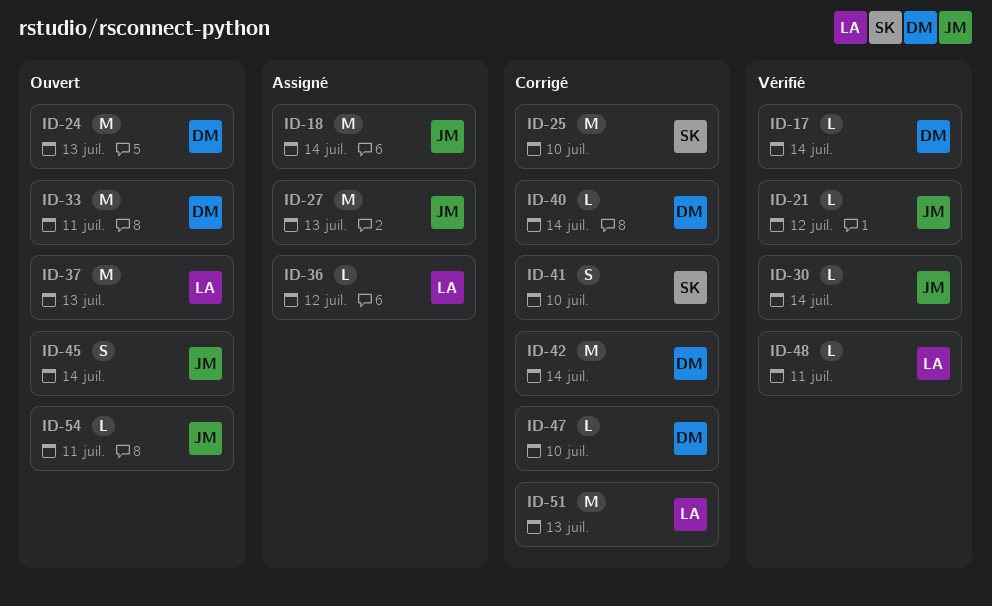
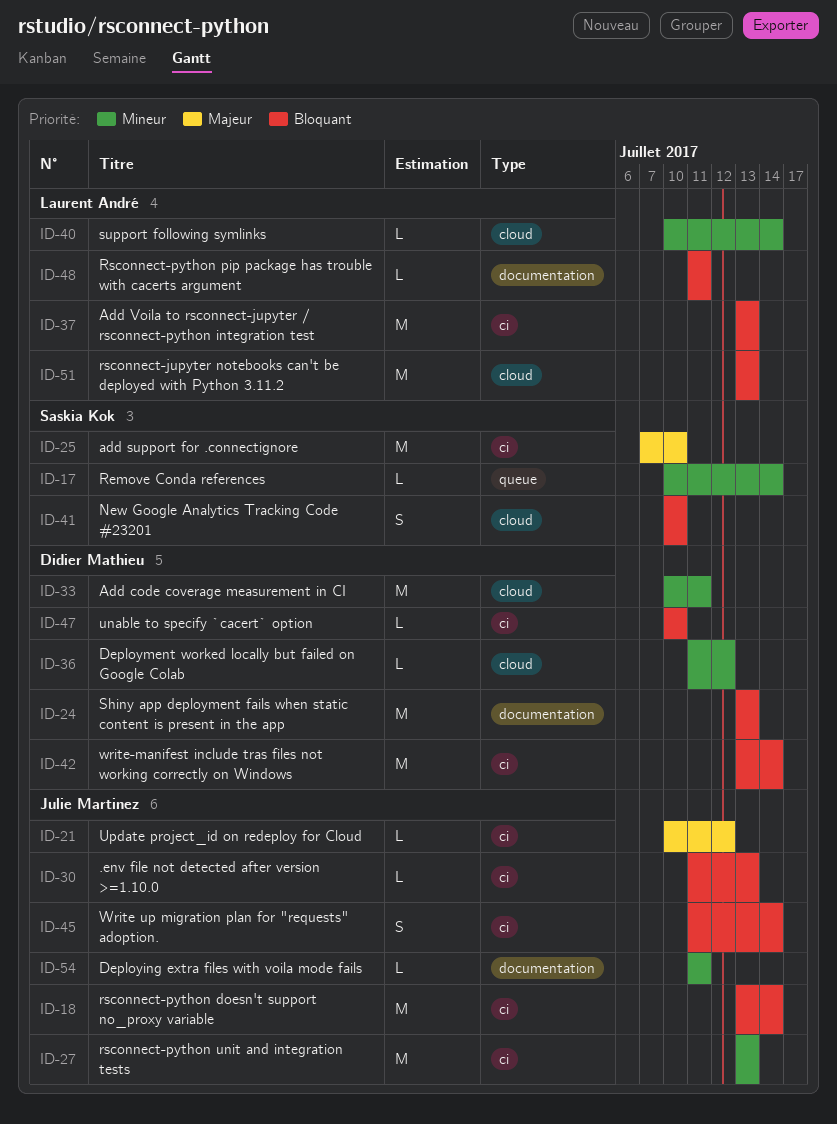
ID-17, owner: Didier Mathieu -> Saskia Kok
ID-30, due: Jul 14 -> Jul 13
ID-36, owner: Laurent André -> Didier Mathieu
ID-40, owner: Didier Mathieu -> Laurent André

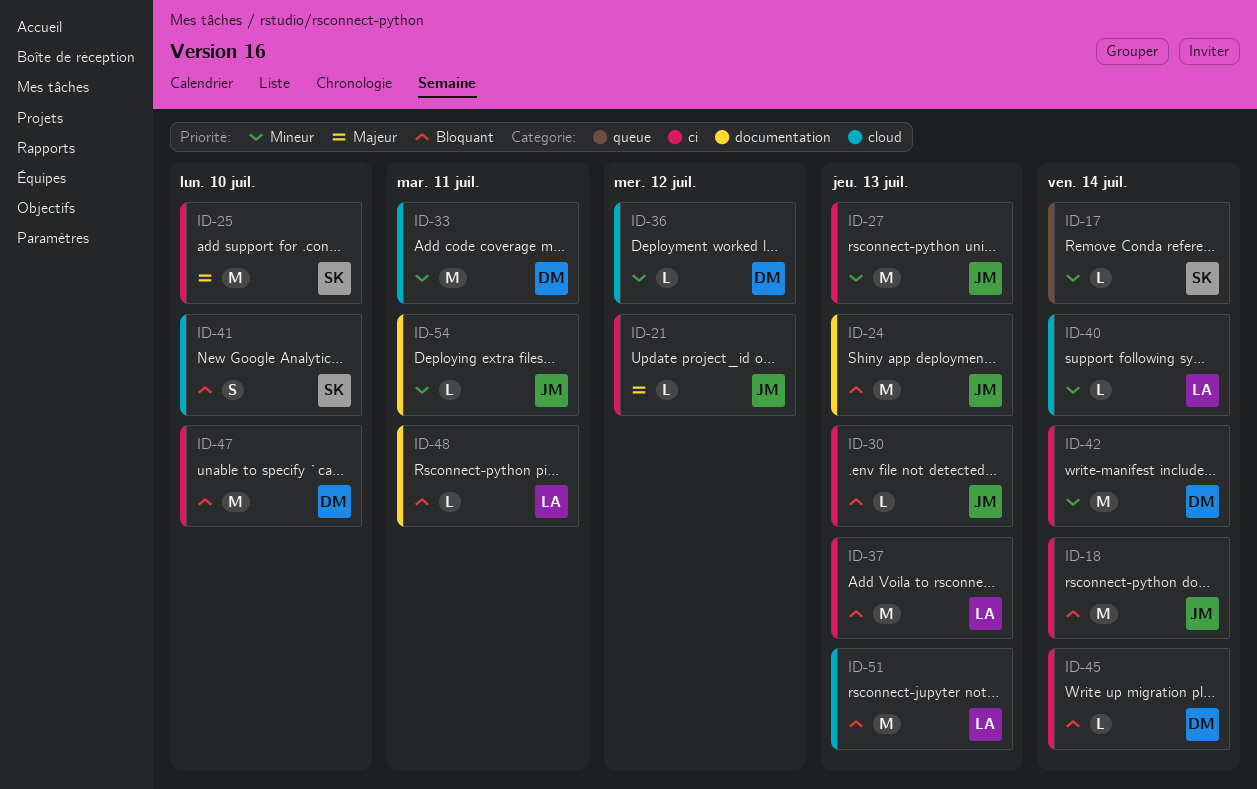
ID-24, owner: Didier Mathieu -> Julie Martinez
ID-42, priority: Bloquant -> Mineur
ID-45, owner: Julie Martinez -> Didier Mathieu
ID-45, estimate: S -> L
ID-47, estimate: L -> M

